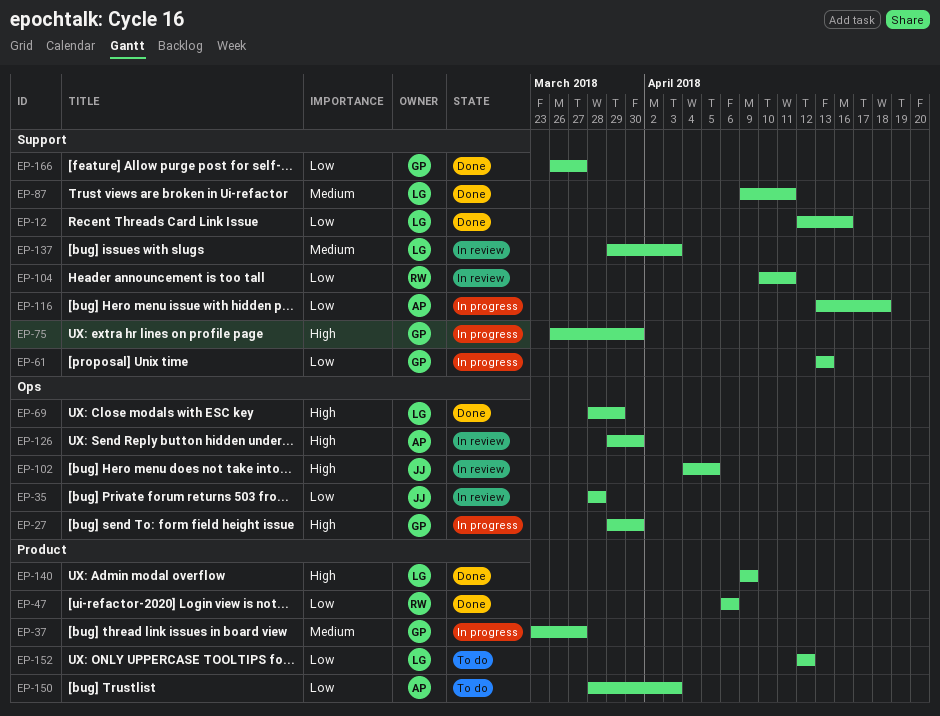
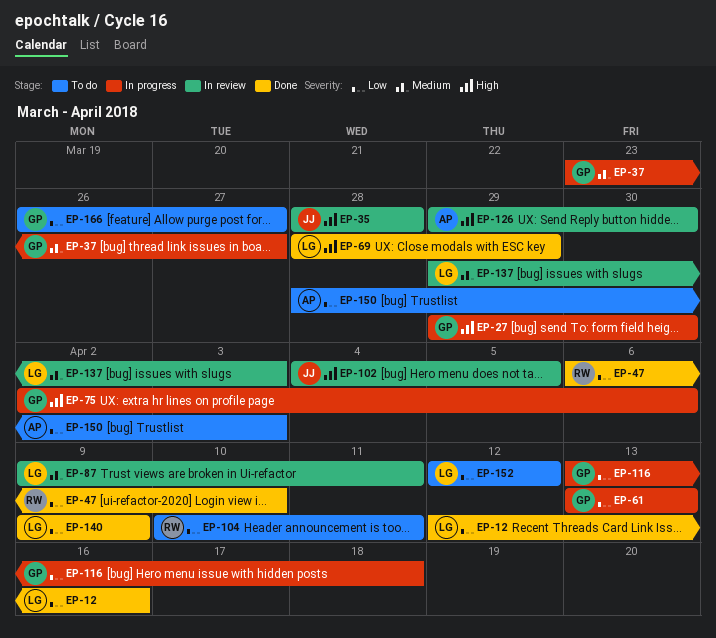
EP-35, priority: Low -> High
EP-47, due: Apr 6 -> Apr 10
EP-75, start: Mar 26 -> Apr 2
EP-75, due: Mar 30 -> Apr 6
EP-87, status: Done -> In review
EP-104, status: In review -> To do
EP-116, owner: AP -> GP
EP-140, priority: High -> Low
EP-166, status: Done -> To do

